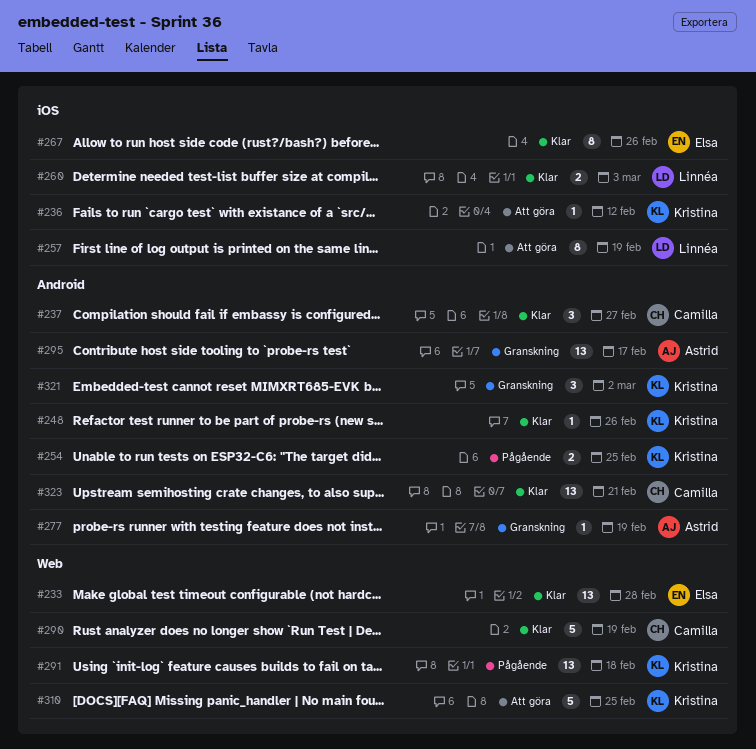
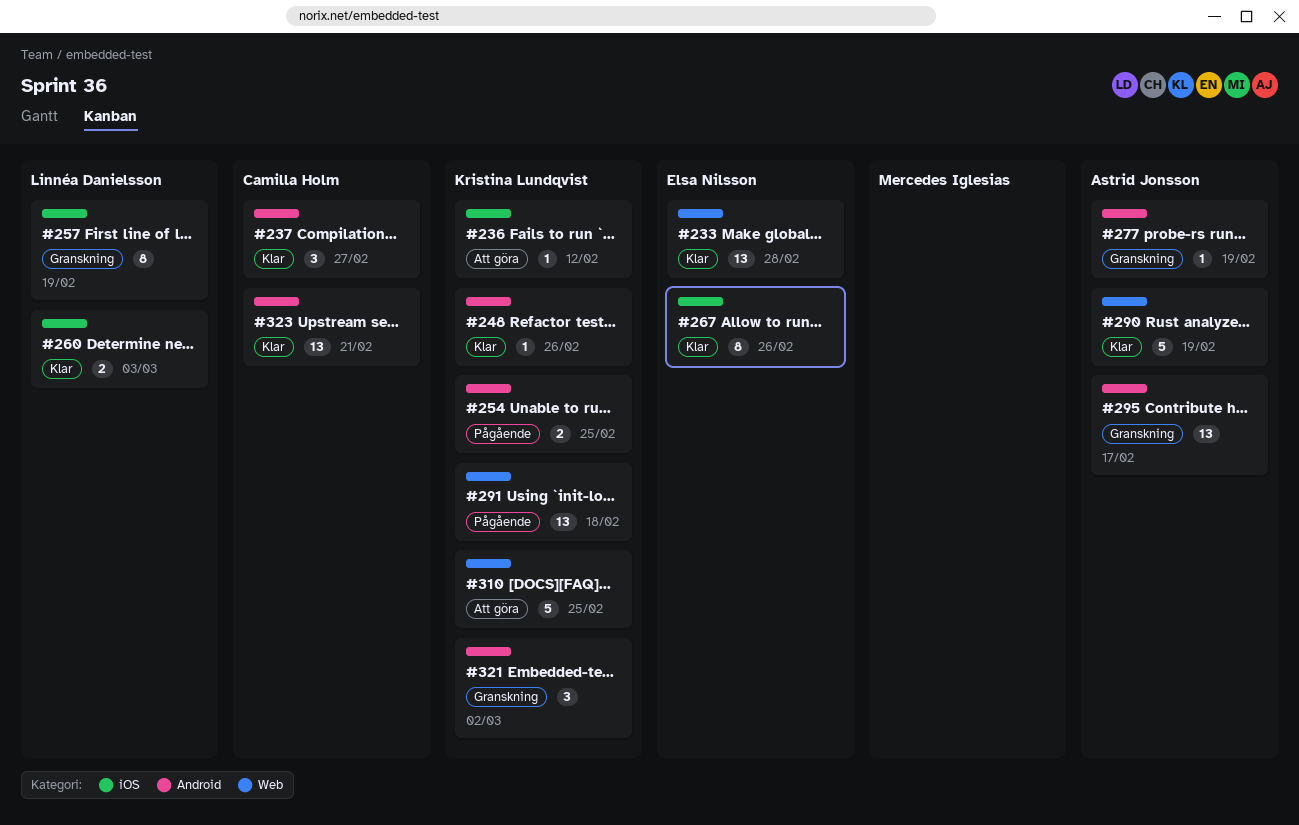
#257, status: Att göra -> Granskning
#290, owner: Camilla Holm -> Astrid Jonsson

